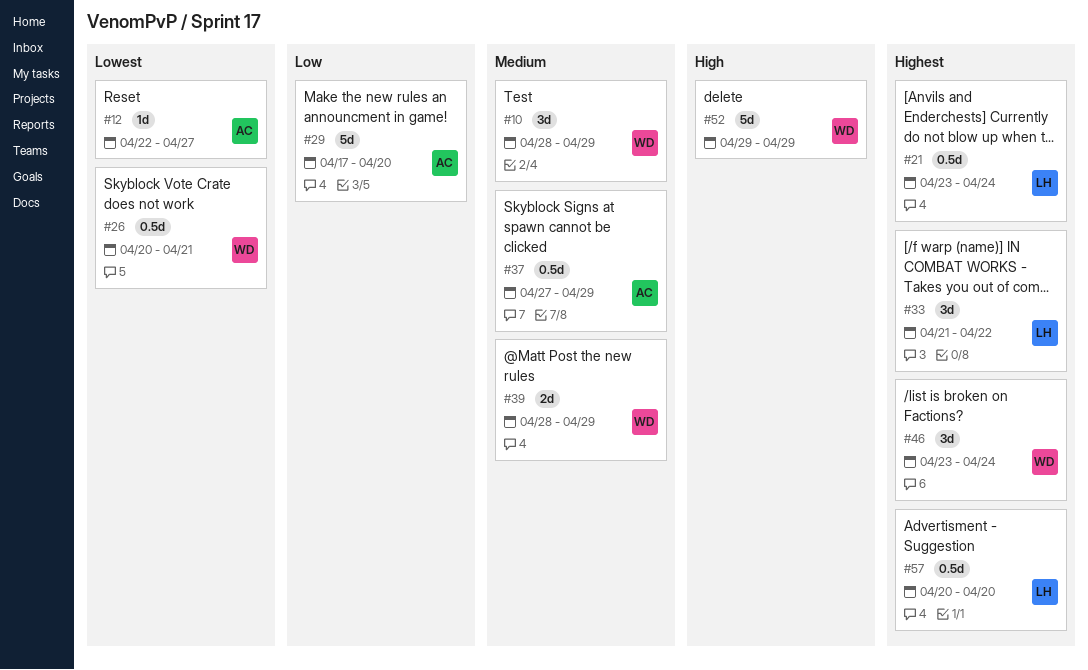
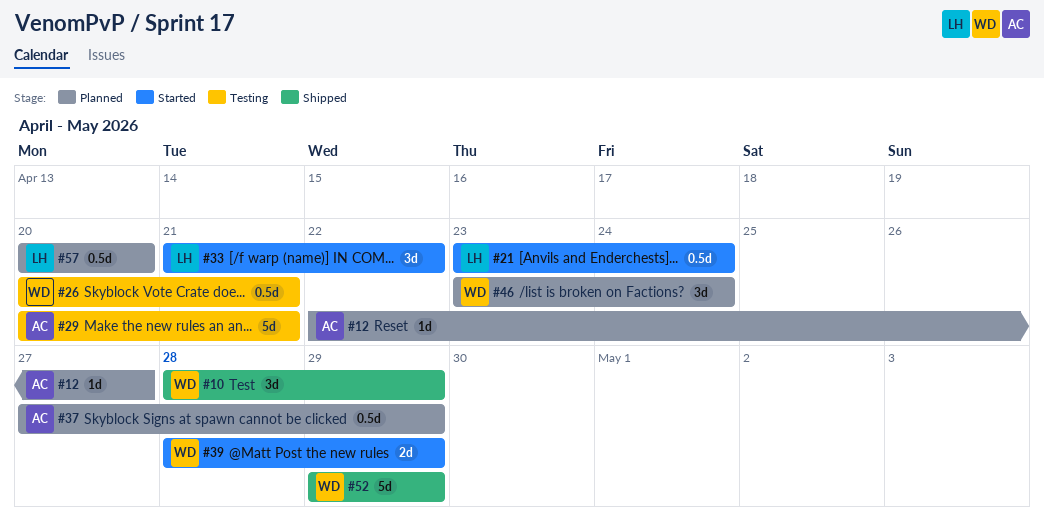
#29, start: Apr 17 -> Apr 20
#29, due: Apr 20 -> Apr 21

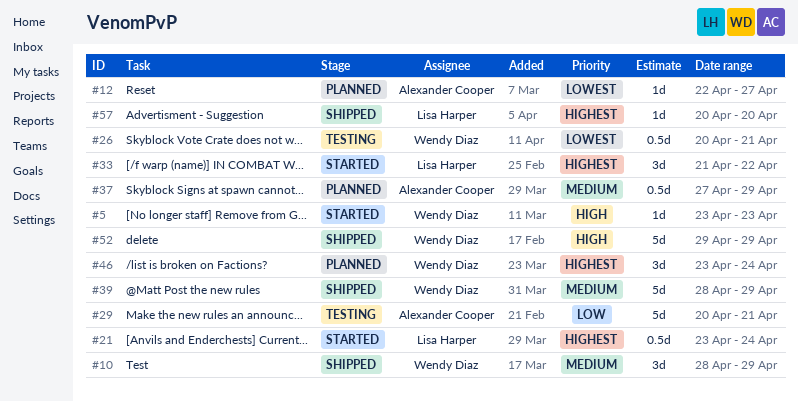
#5: none -> present
#39, status: Started -> Shipped
#39, estimate: 2d -> 5d
#57, status: Planned -> Shipped
#57, estimate: 0.5d -> 1d

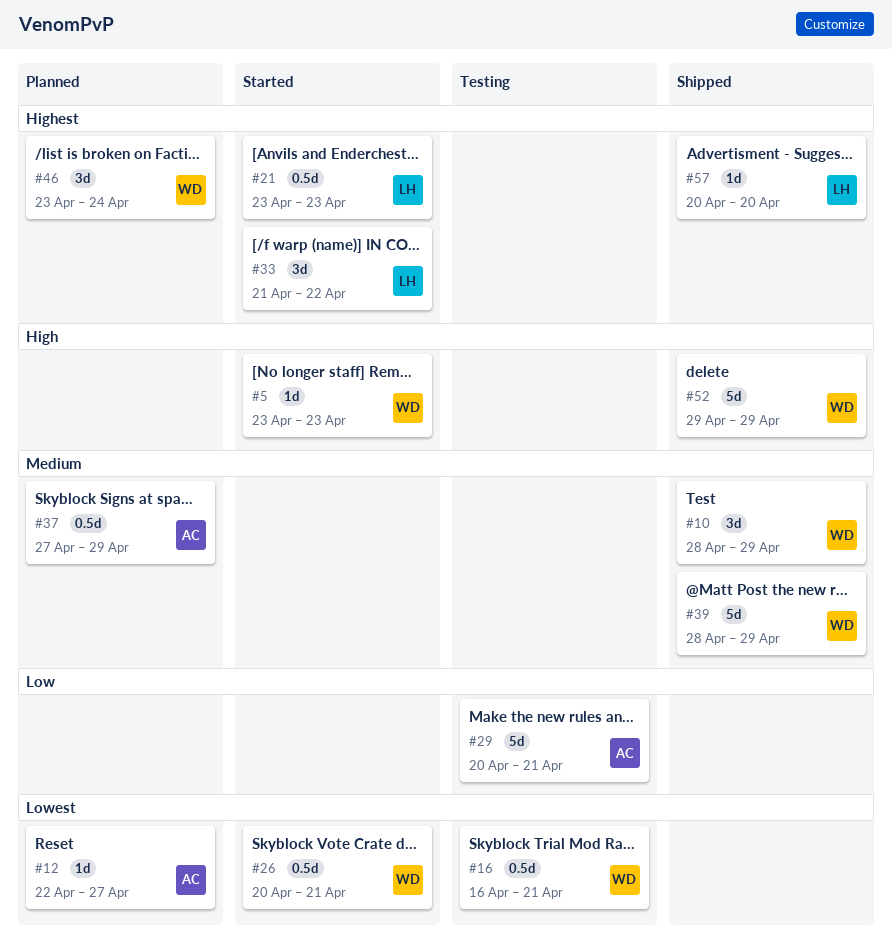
#16: none -> present
#21, due: Apr 24 -> Apr 23
#26, status: Testing -> Started

